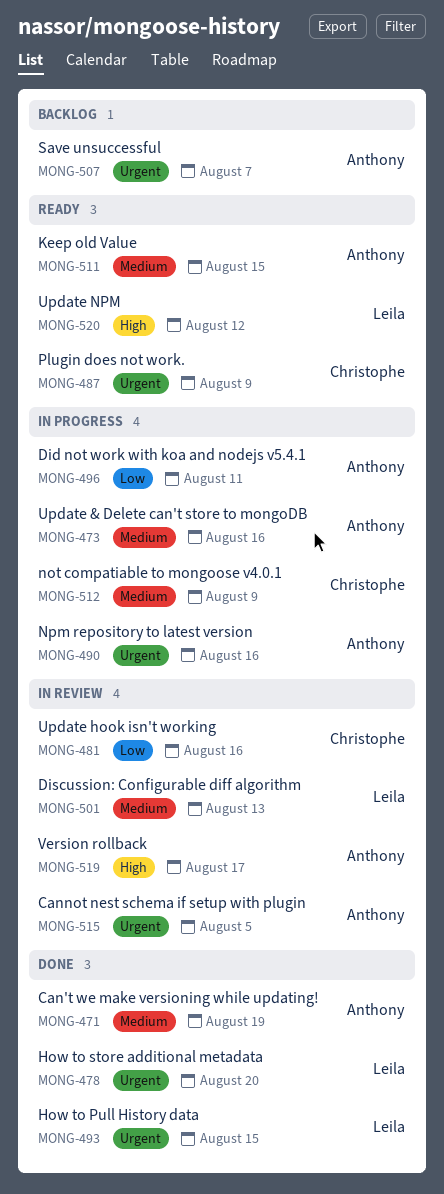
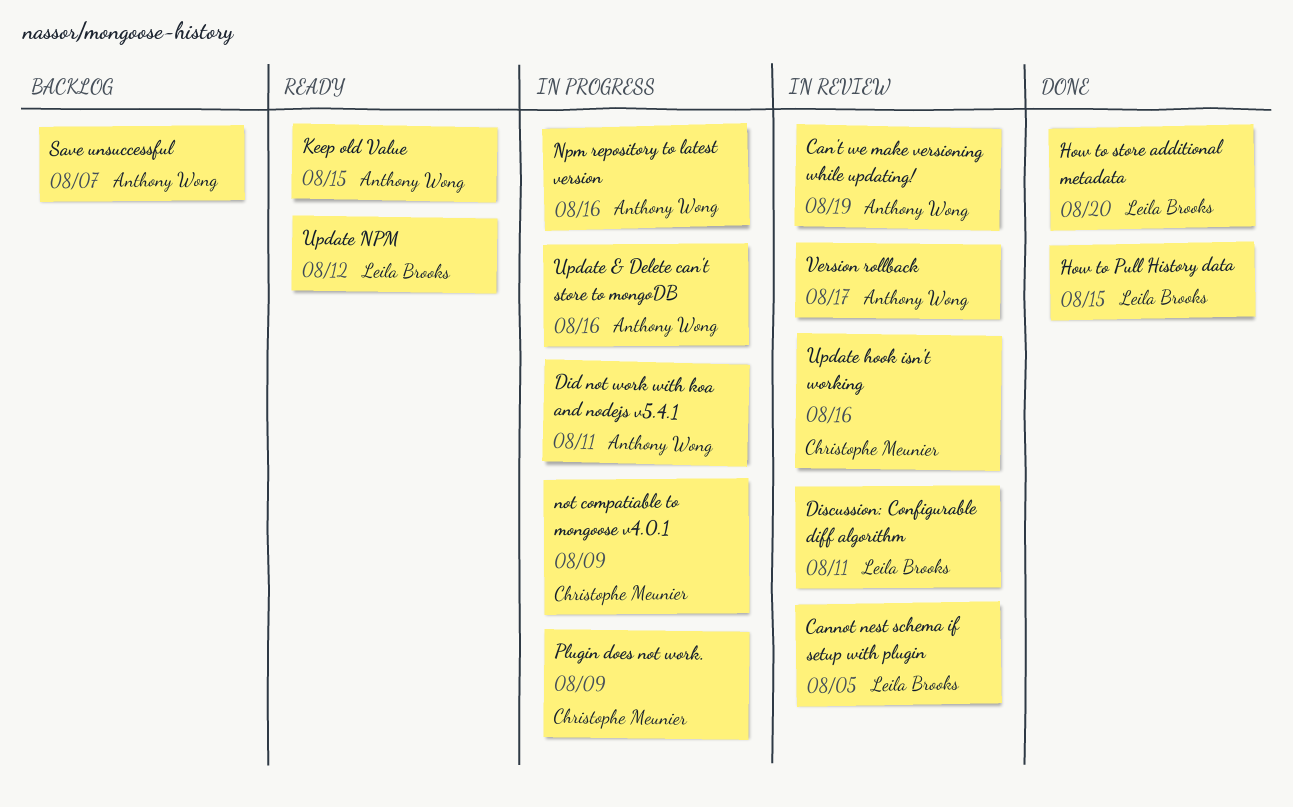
Can't we make versioning while updating!, status: Done -> In review
Cannot nest schema if setup with plugin, owner: Anthony Wong -> Leila Brooks
Discussion: Configurable diff algorithm, due: Aug 13 -> Aug 11
Plugin does not work., status: Ready -> In progress

